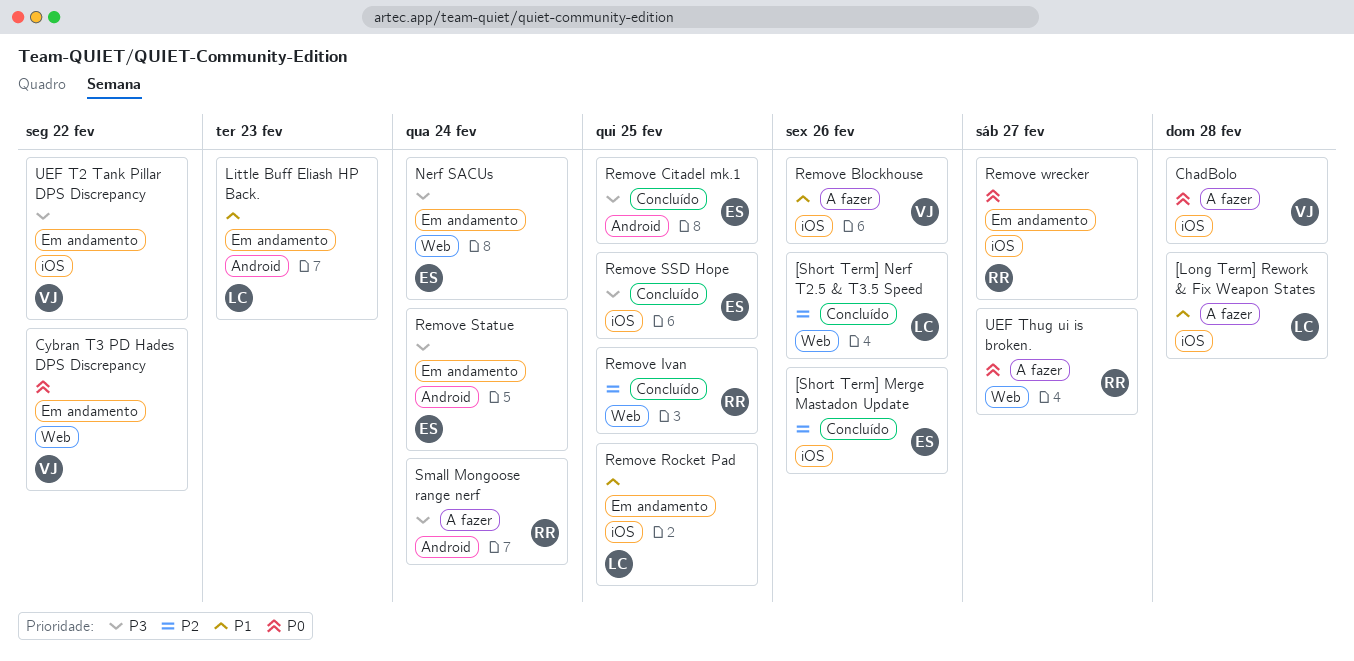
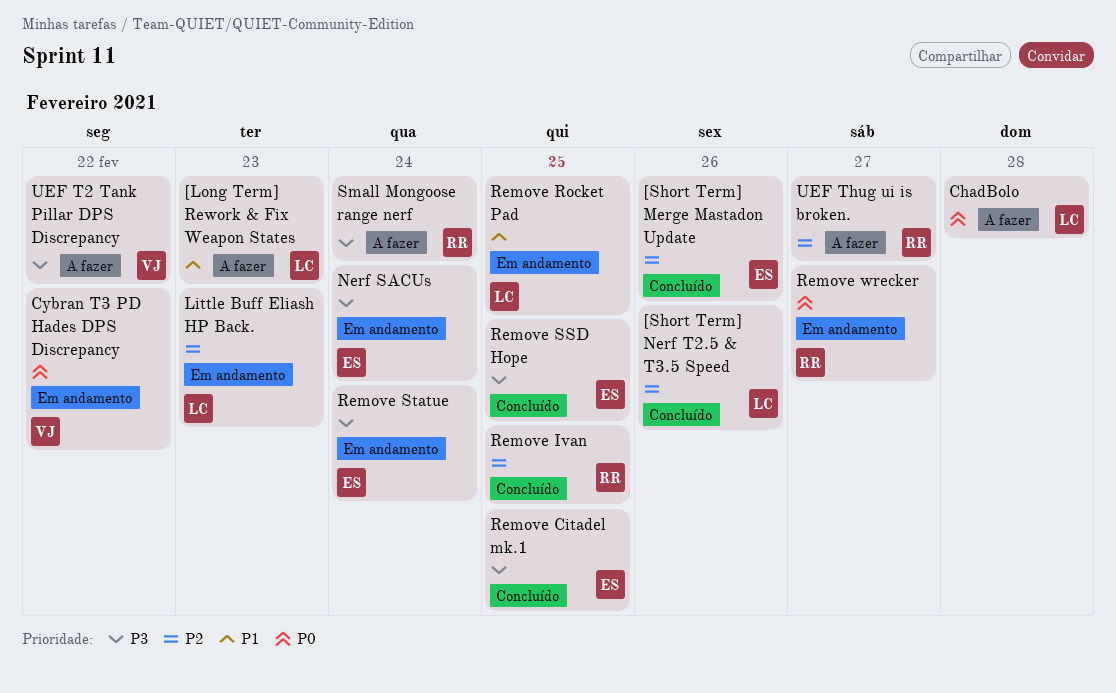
[Long Term] Rework & Fix Weapon States, due: Feb 28 -> Feb 23
ChadBolo, owner: VJ -> LC
Little Buff Eliash HP Back., priority: P1 -> P2
Remove Blockhouse: present -> none
UEF T2 Tank Pillar DPS Discrepancy, status: Em andamento -> A fazer
UEF Thug ui is broken., priority: P0 -> P2

